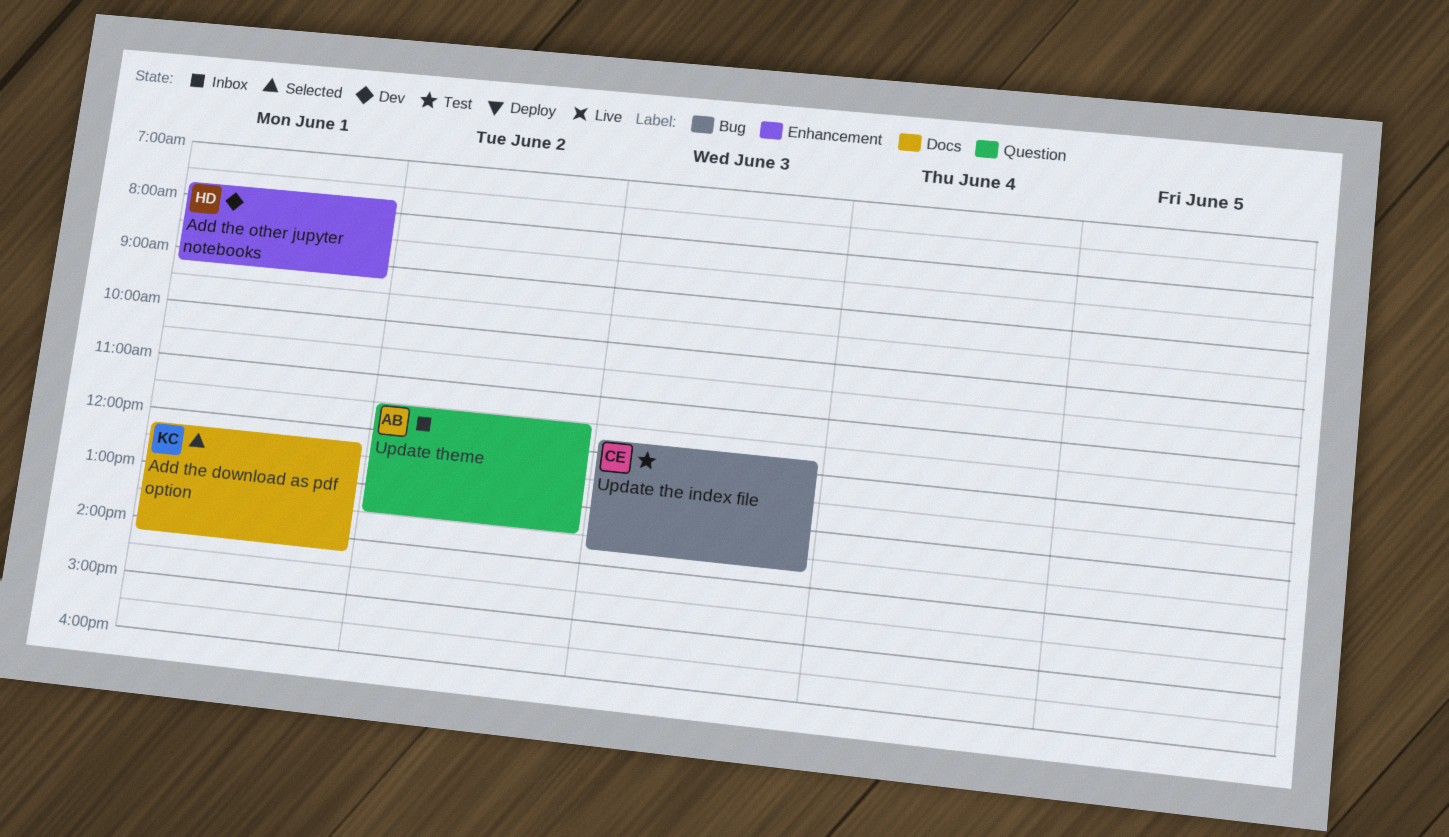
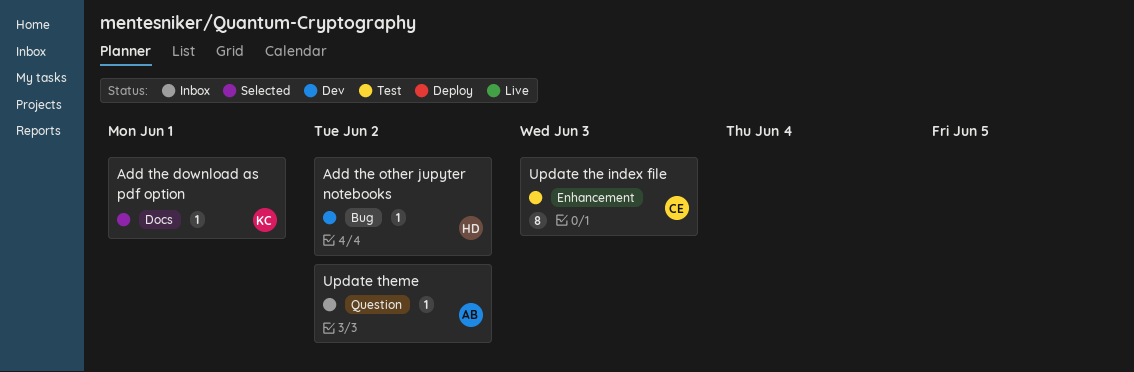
Add the other jupyter notebooks, label: Enhancement -> Bug
Add the other jupyter notebooks, day: Jun 1 -> Jun 2
Update the index file, label: Bug -> Enhancement

